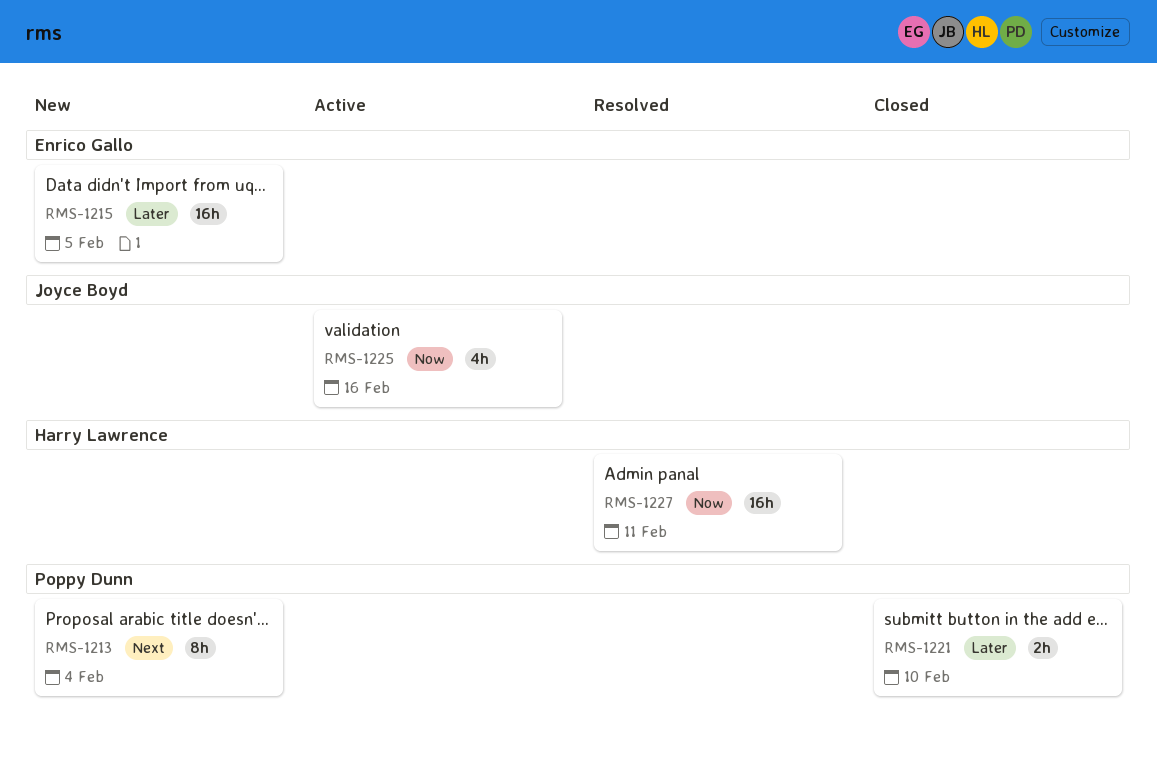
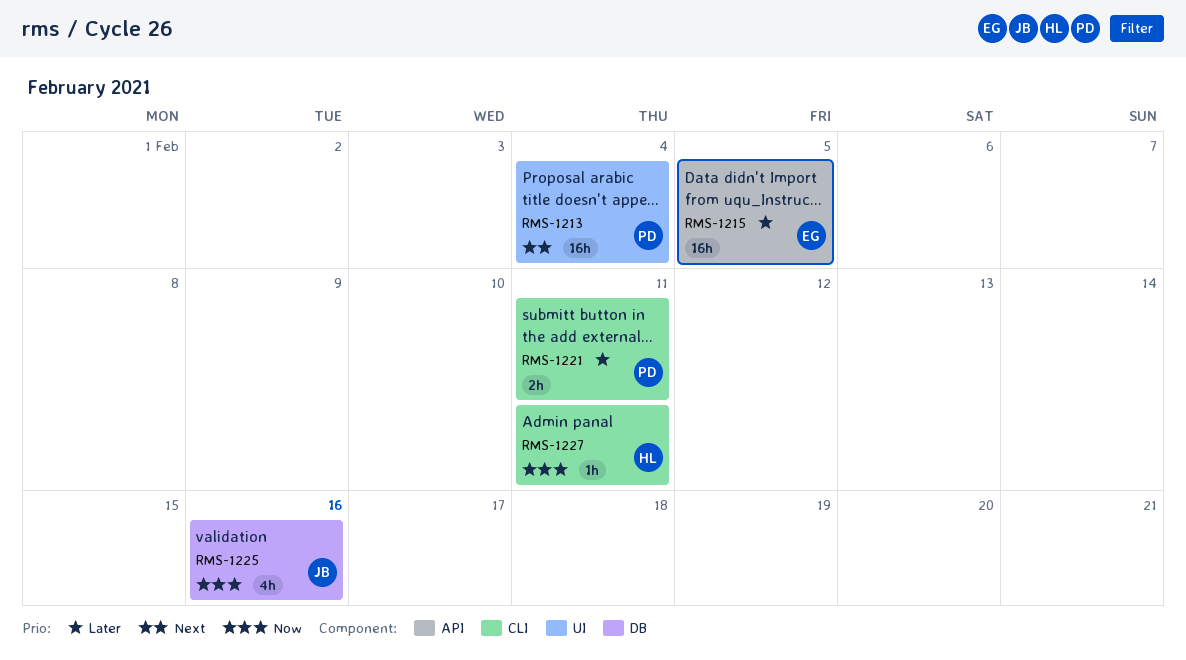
RMS-1213, estimate: 8h -> 16h
RMS-1221, due: Feb 10 -> Feb 11
RMS-1227, estimate: 16h -> 1h

